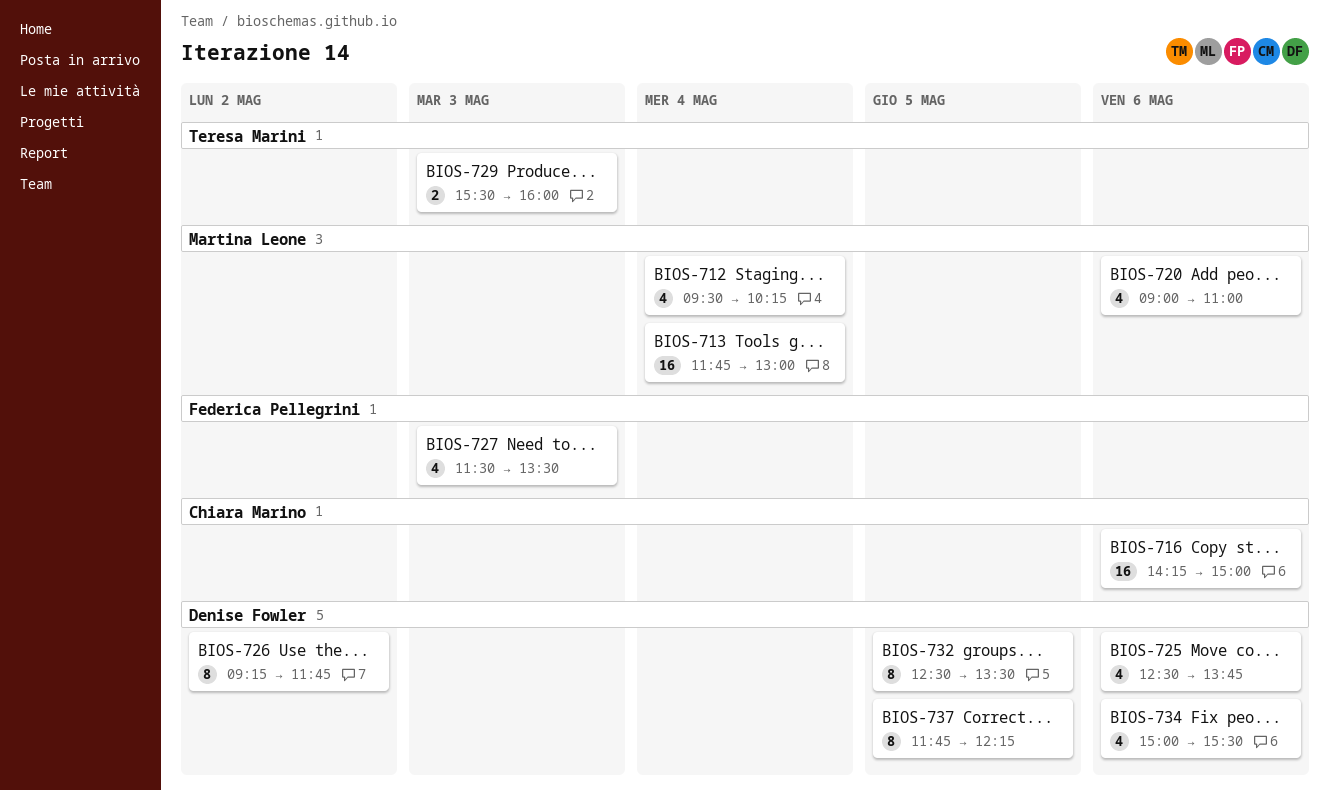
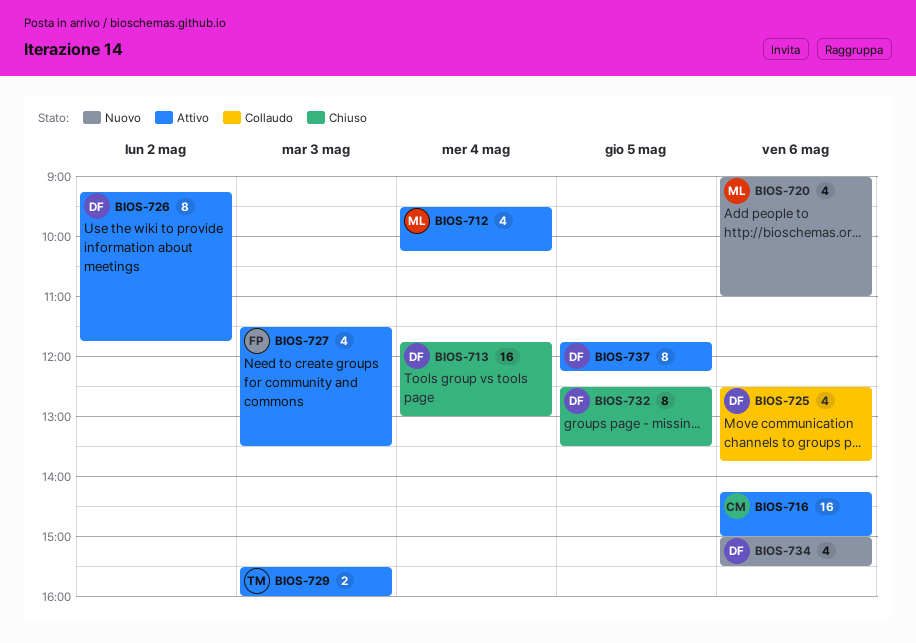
BIOS-713, owner: Martina Leone -> Denise Fowler

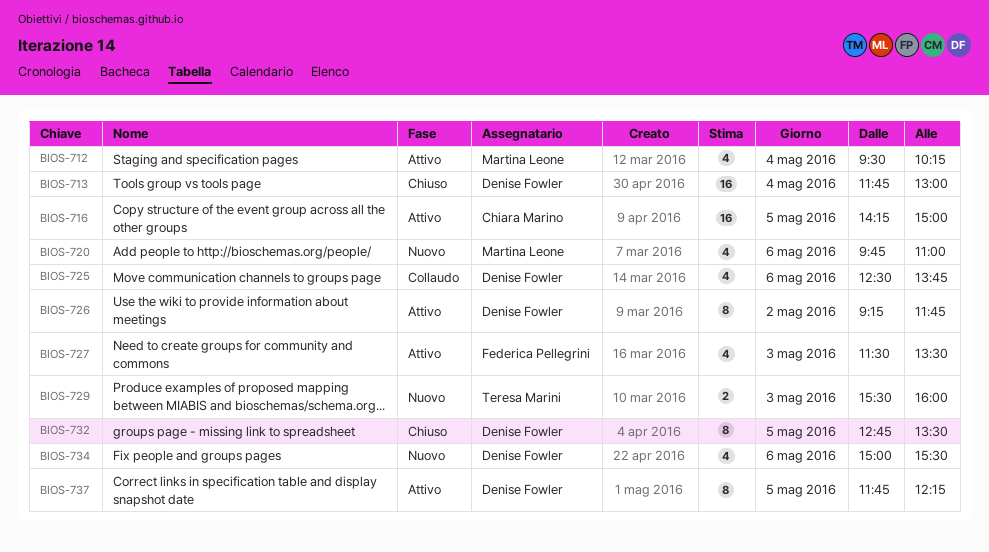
BIOS-716, day: May 6 -> May 5
BIOS-720, begins: 09:00 -> 09:45
BIOS-729, status: Attivo -> Nuovo
BIOS-732, begins: 12:30 -> 12:45

